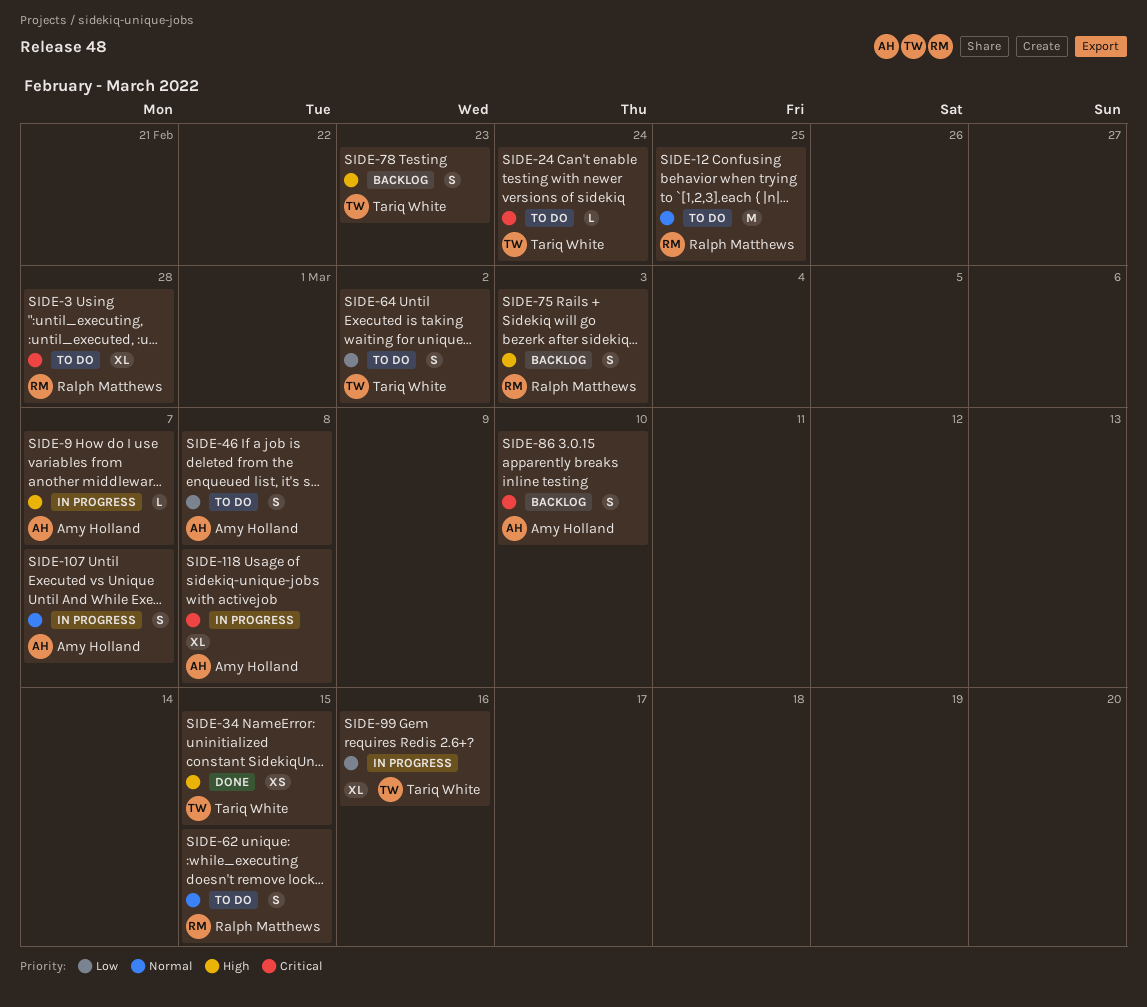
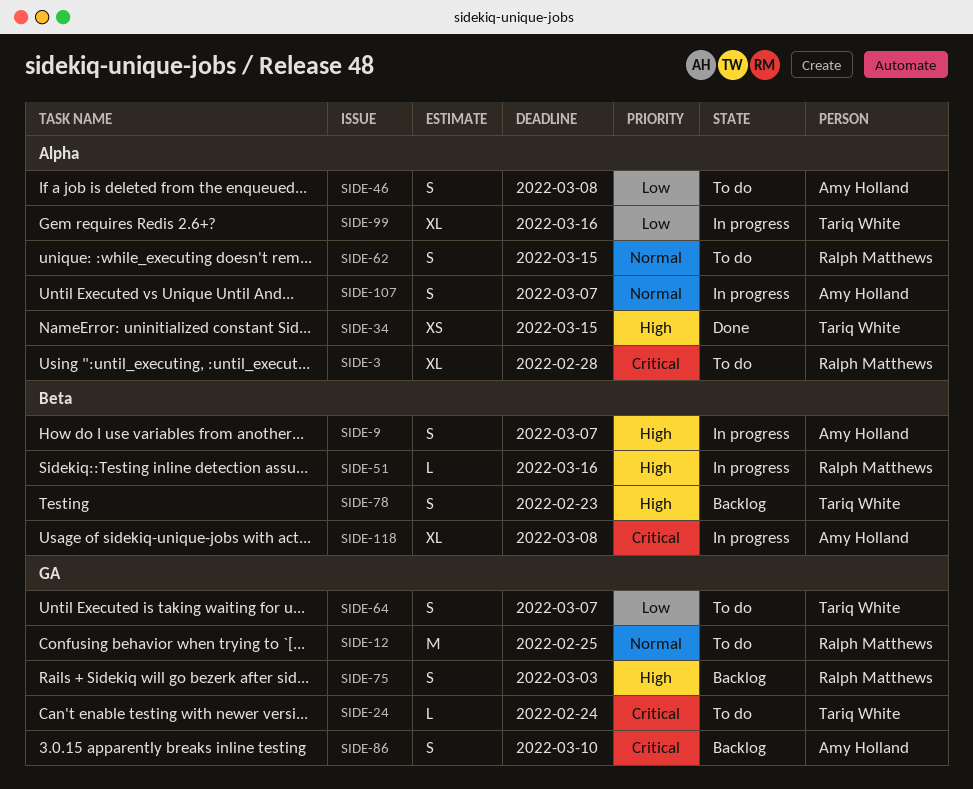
SIDE-9, estimate: L -> S
SIDE-51: none -> present
SIDE-64, due: Mar 2 -> Mar 7

